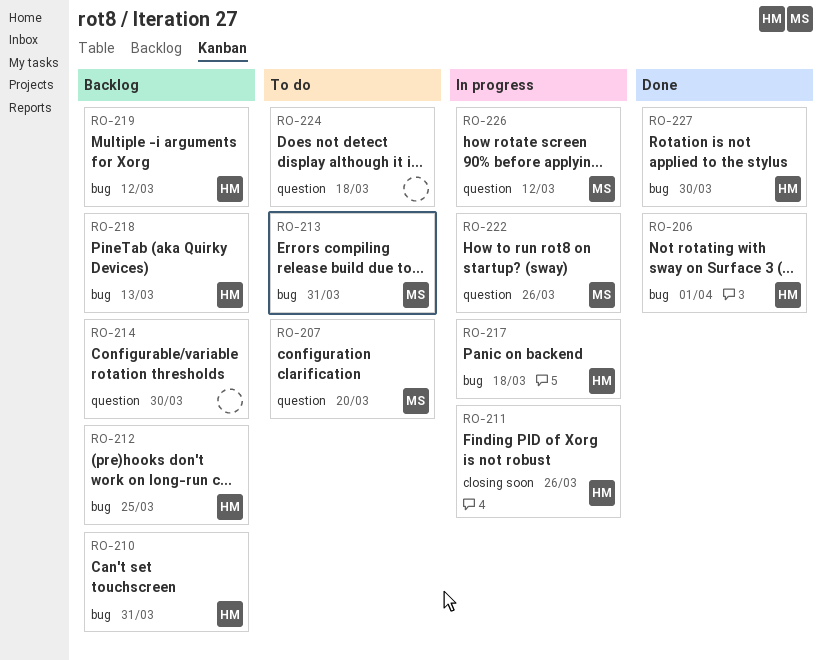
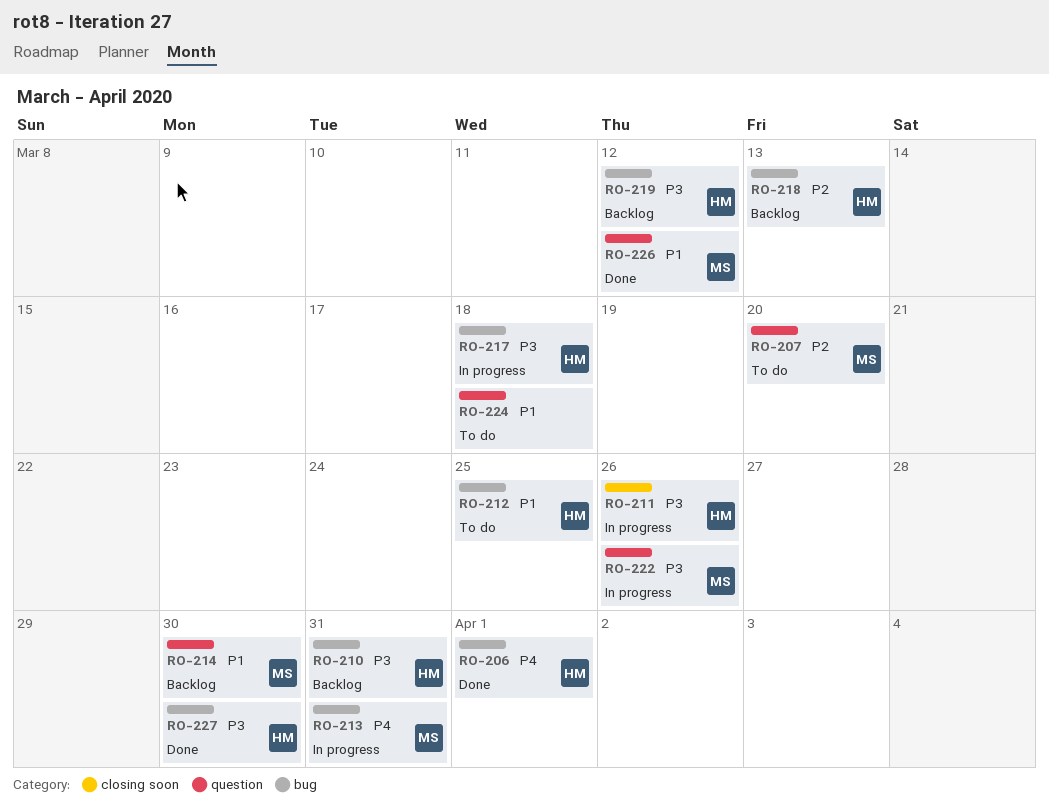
RO-212, status: Backlog -> To do
RO-213, status: To do -> In progress
RO-214, owner: none -> MS
RO-226, status: In progress -> Done

